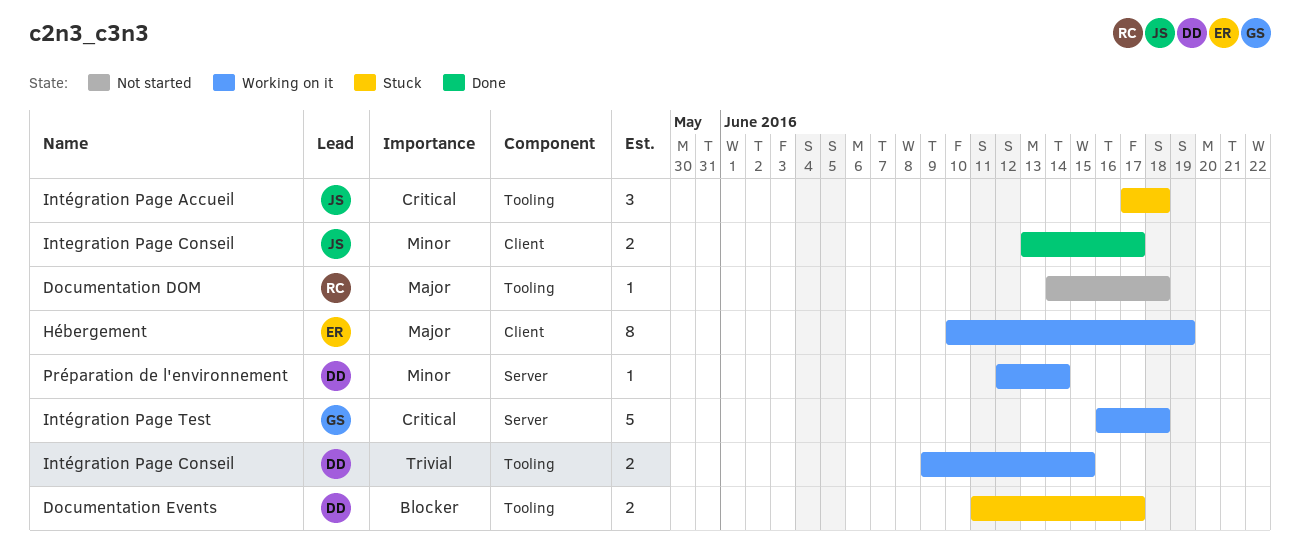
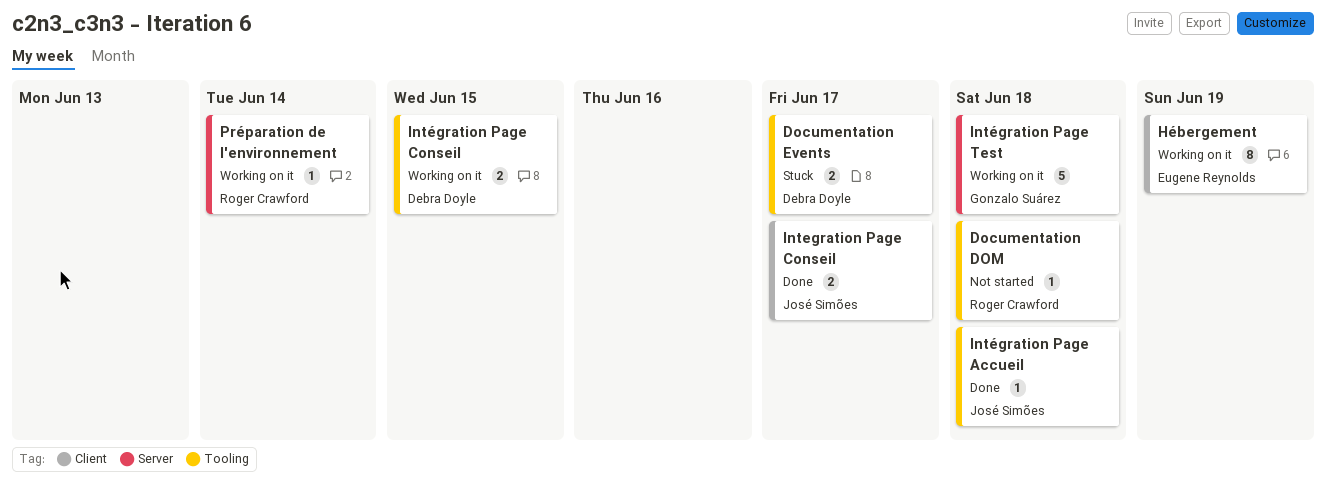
Intégration Page Accueil, status: Stuck -> Done
Intégration Page Accueil, estimate: 3 -> 1
Préparation de l'environnement, owner: Debra Doyle -> Roger Crawford

